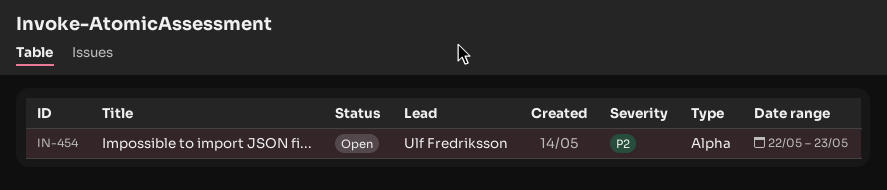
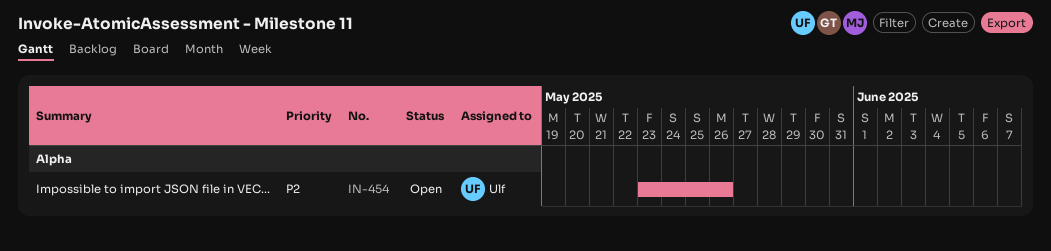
IN-454, start: May 22 -> May 23
IN-454, due: May 23 -> May 26

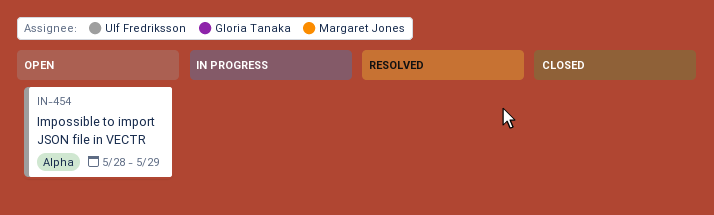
IN-454, start: May 23 -> May 28
IN-454, due: May 26 -> May 29

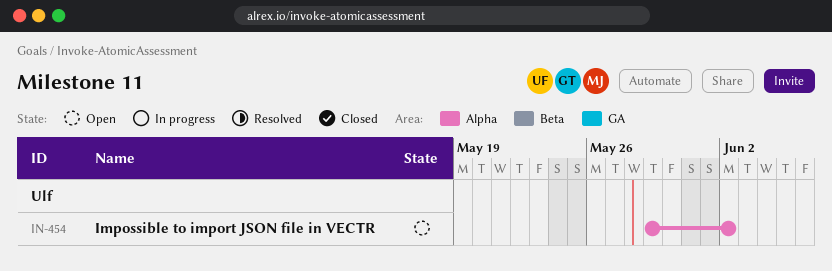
IN-454, start: May 28 -> May 29
IN-454, due: May 29 -> Jun 2

